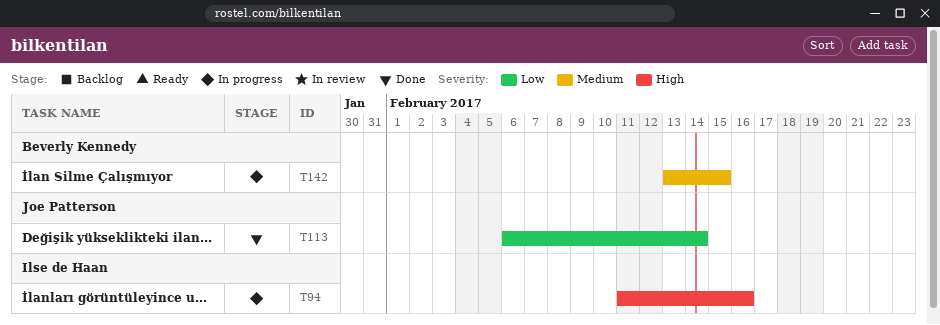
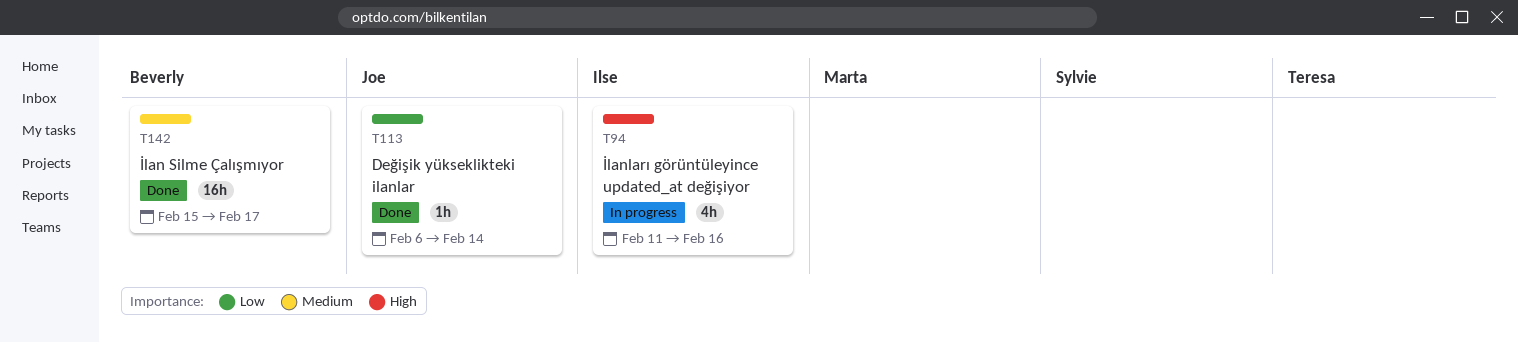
T142, status: In progress -> Done
T142, start: Feb 13 -> Feb 15
T142, due: Feb 15 -> Feb 17

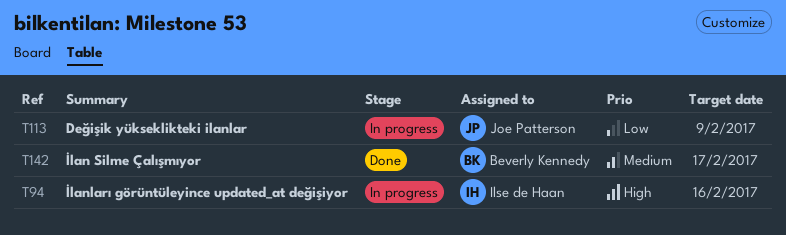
T113, status: Done -> In progress
T113, due: Feb 14 -> Feb 9

